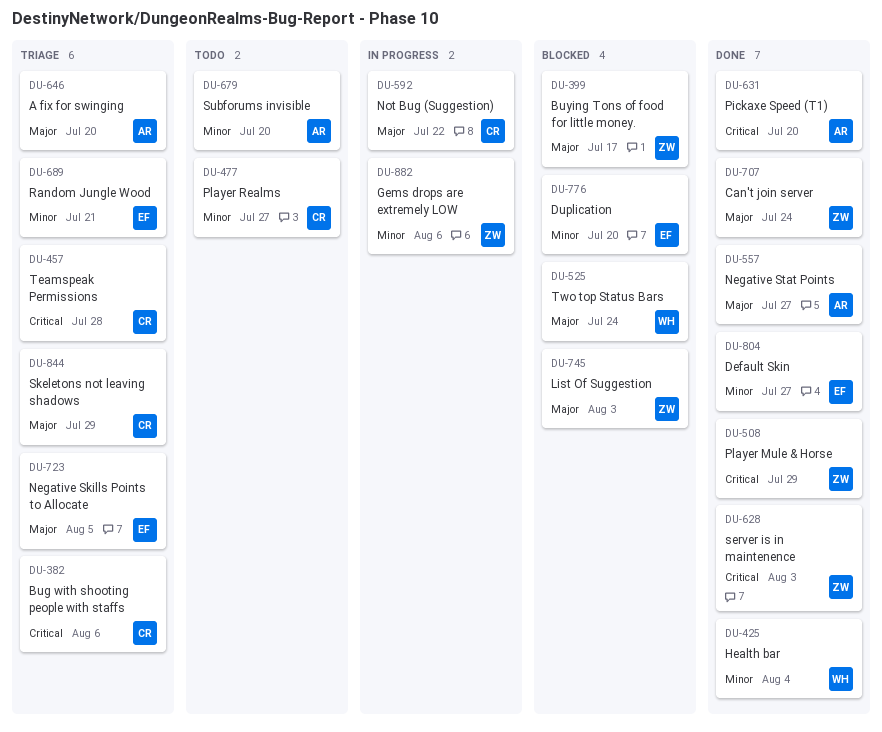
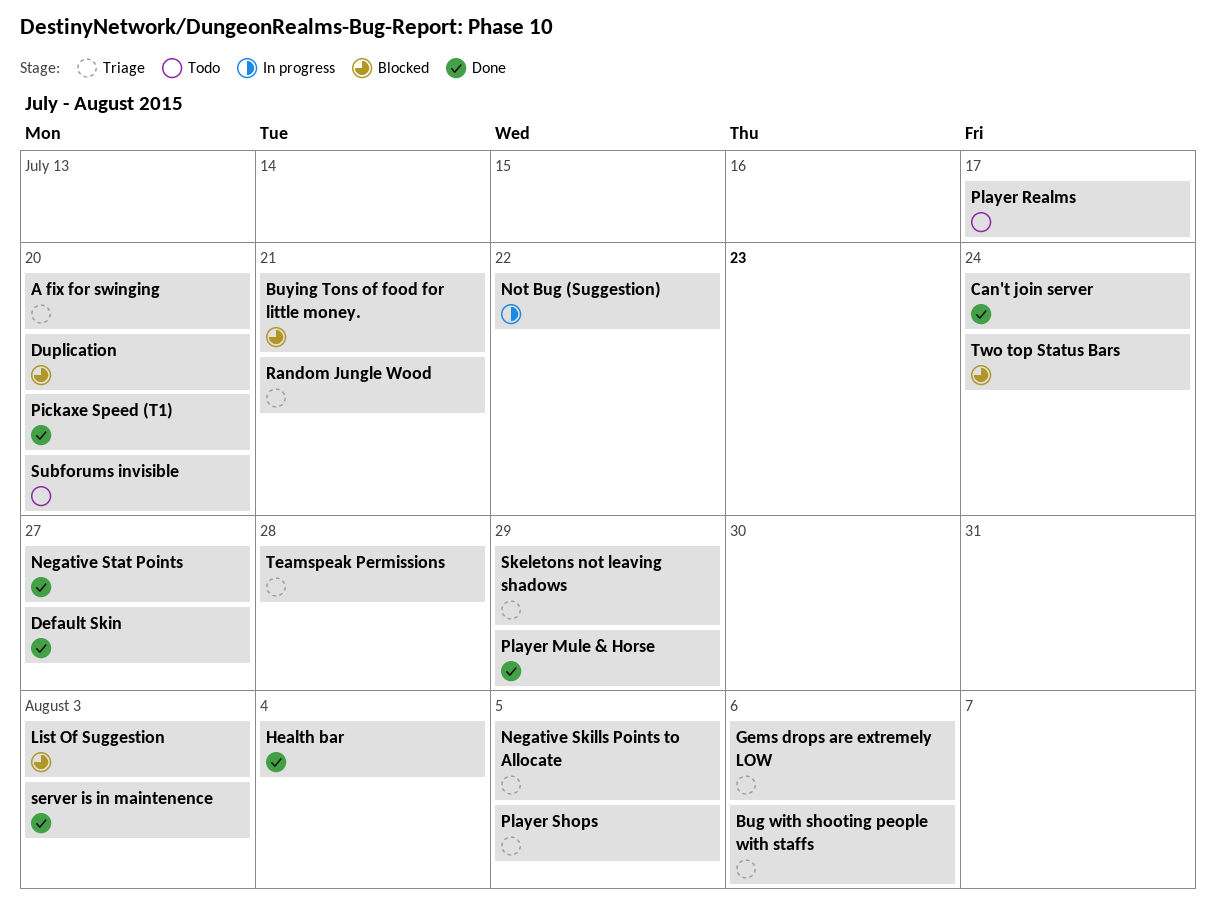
Buying Tons of food for little money., due: Jul 17 -> Jul 21
Gems drops are extremely LOW, status: In progress -> Triage
Player Realms, due: Jul 27 -> Jul 17
Player Shops: none -> present

